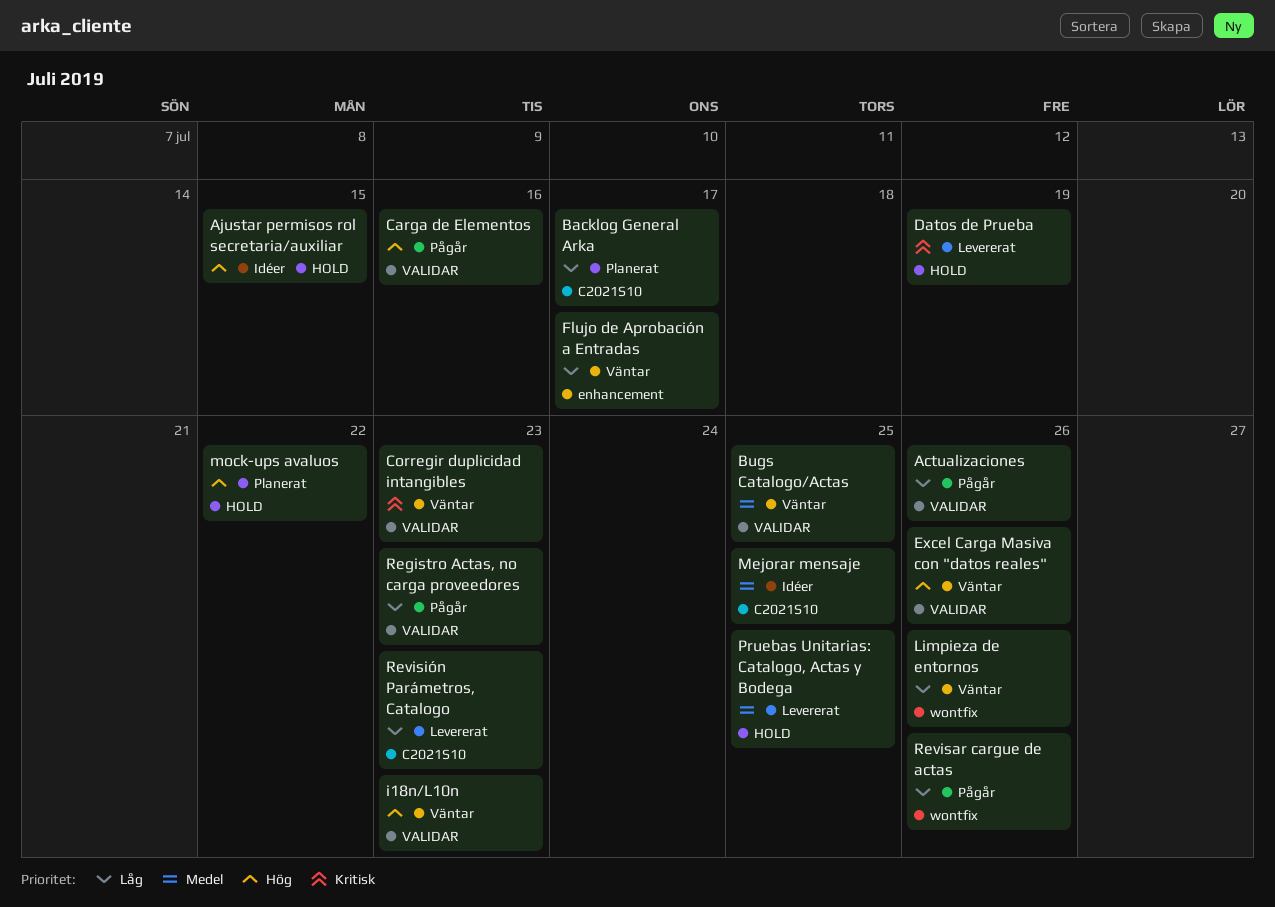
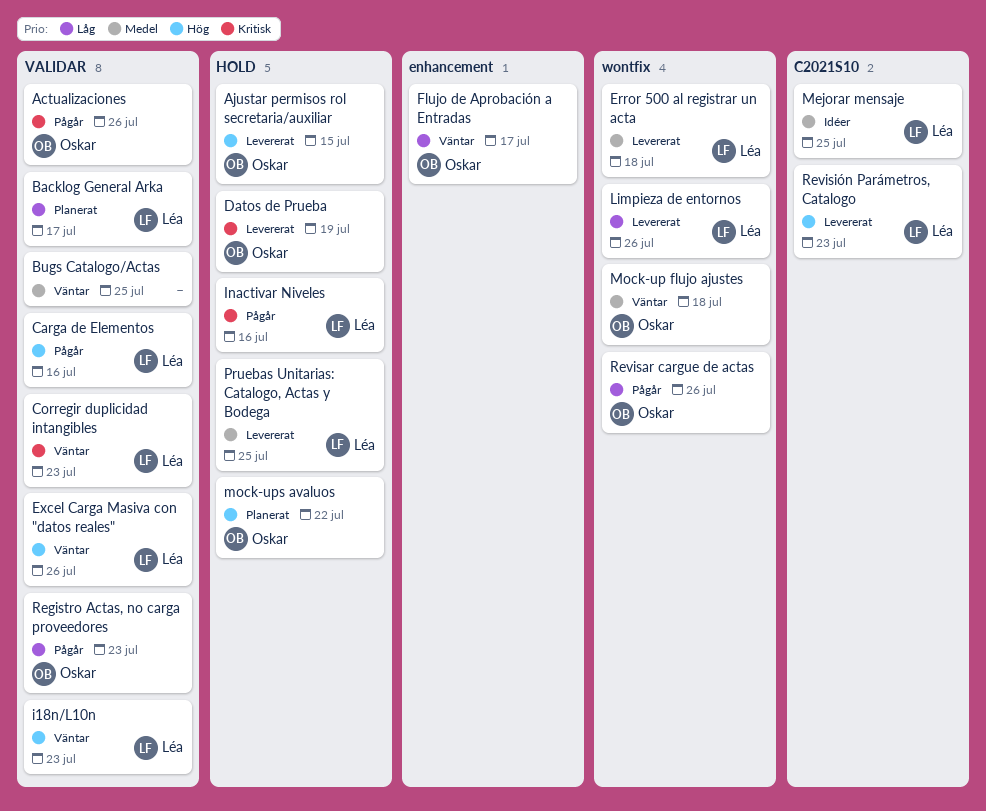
Actualizaciones, priority: Låg -> Kritisk
Ajustar permisos rol secretaria/auxiliar, status: Idéer -> Levererat
Backlog General Arka, label: C2021S10 -> VALIDAR
Error 500 al registrar un acta: none -> present
Inactivar Niveles: none -> present
Limpieza de entornos, status: Väntar -> Levererat
Mock-up flujo ajustes: none -> present
Revisión Parámetros, Catalogo, priority: Låg -> Hög

